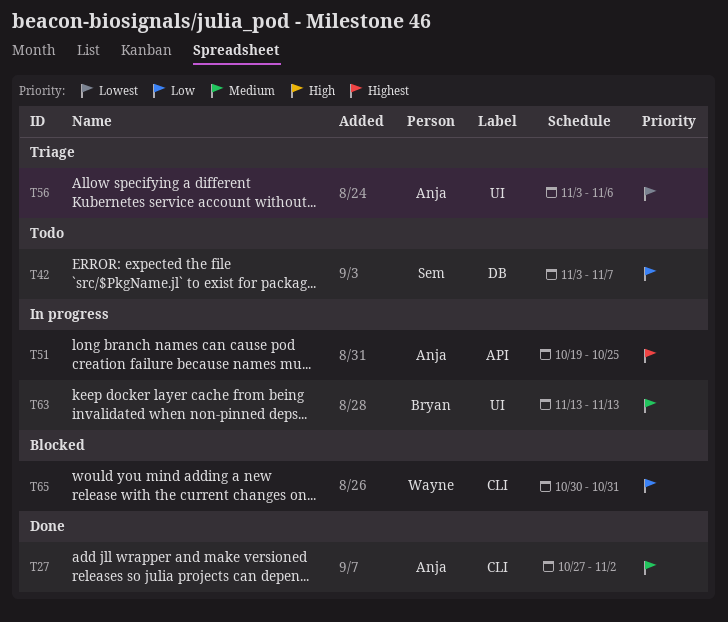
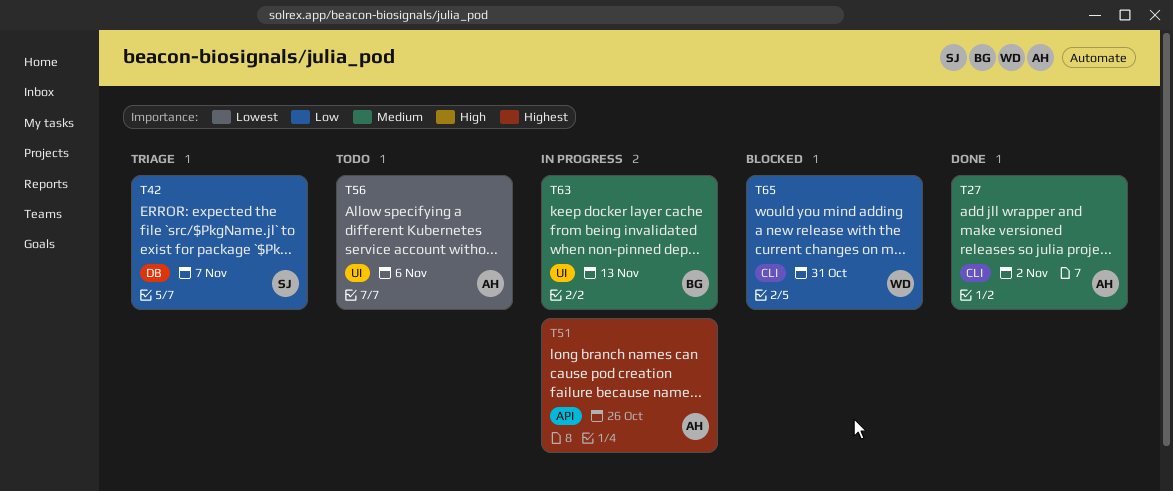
T42, status: Todo -> Triage
T51, due: Oct 25 -> Oct 26
T56, status: Triage -> Todo

